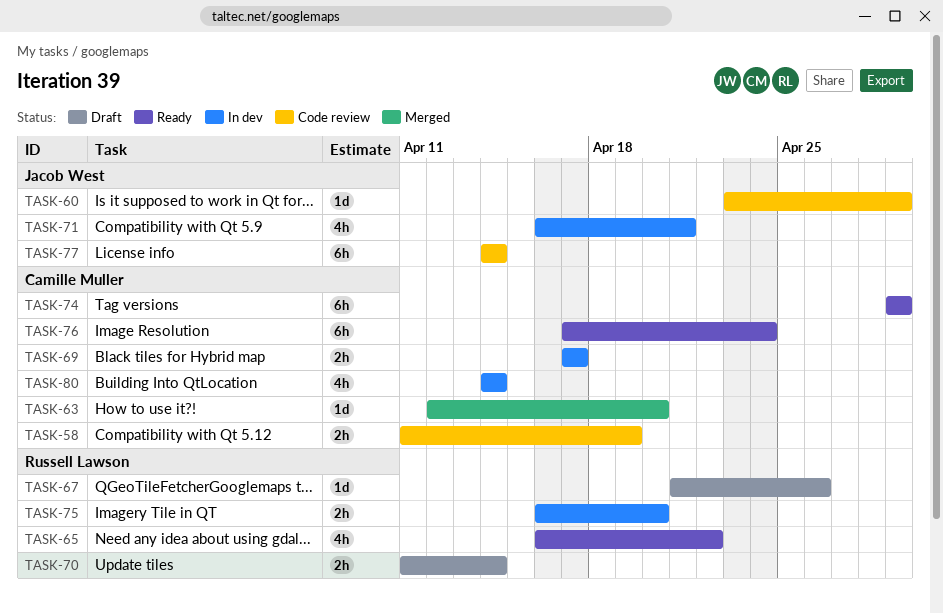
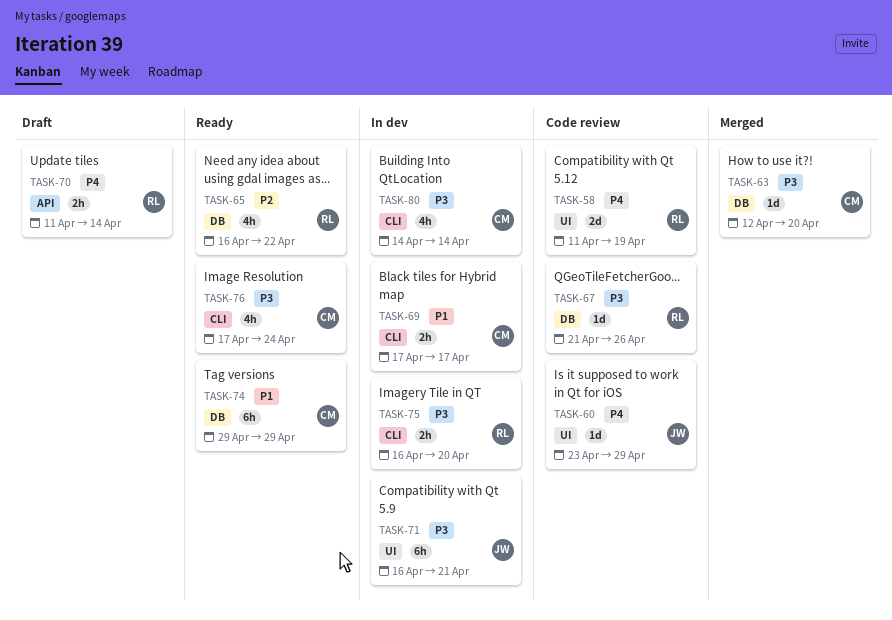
TASK-58, owner: Camille Muller -> Russell Lawson
TASK-58, estimate: 2h -> 2d
TASK-67, status: Draft -> Code review
TASK-71, estimate: 4h -> 6h
TASK-76, estimate: 6h -> 4h
TASK-77: present -> none

